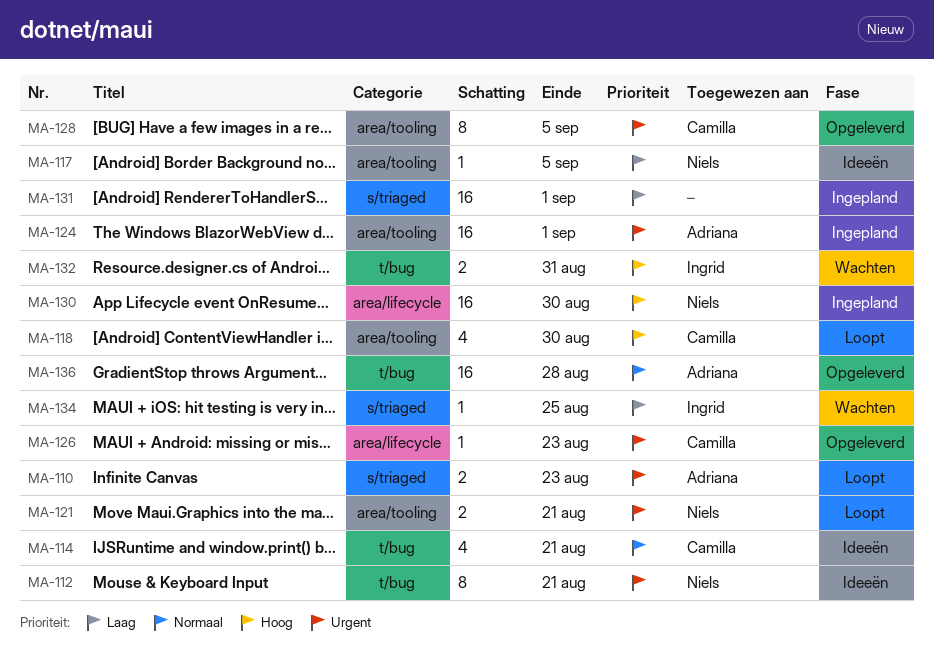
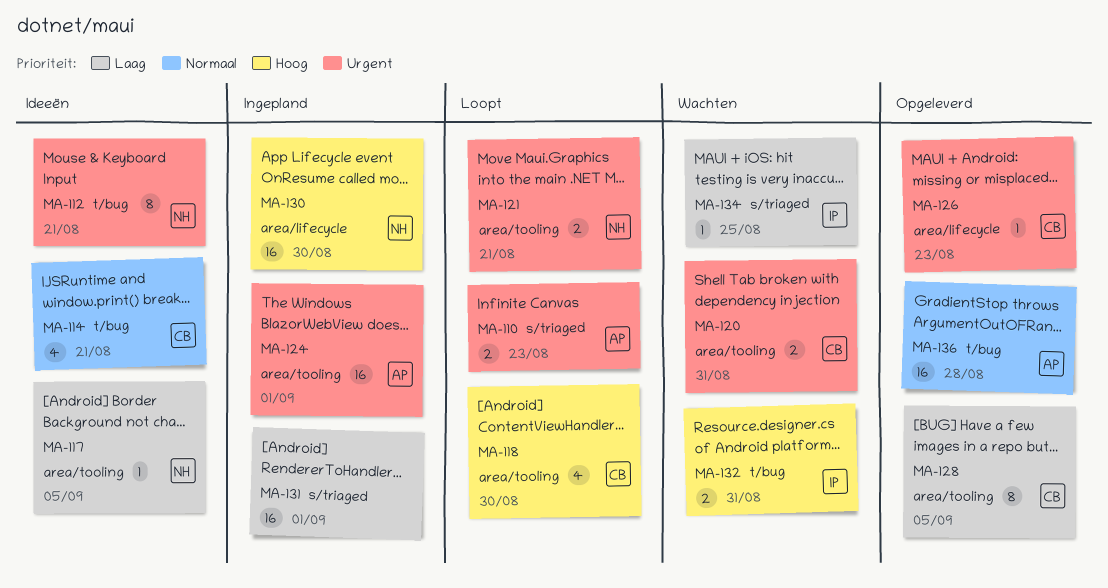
MA-120: none -> present
MA-128, priority: Urgent -> Laag

